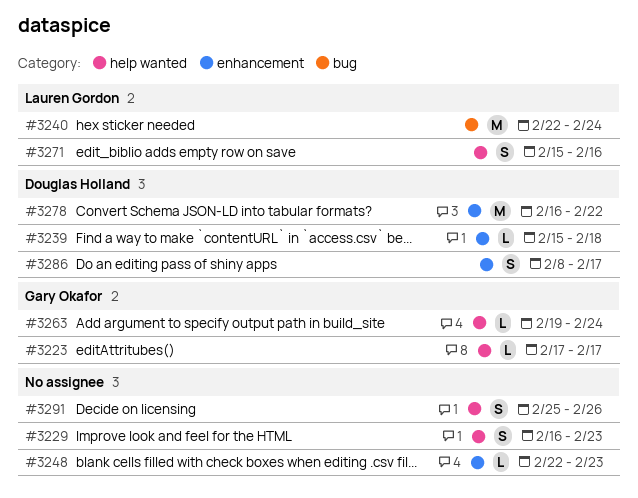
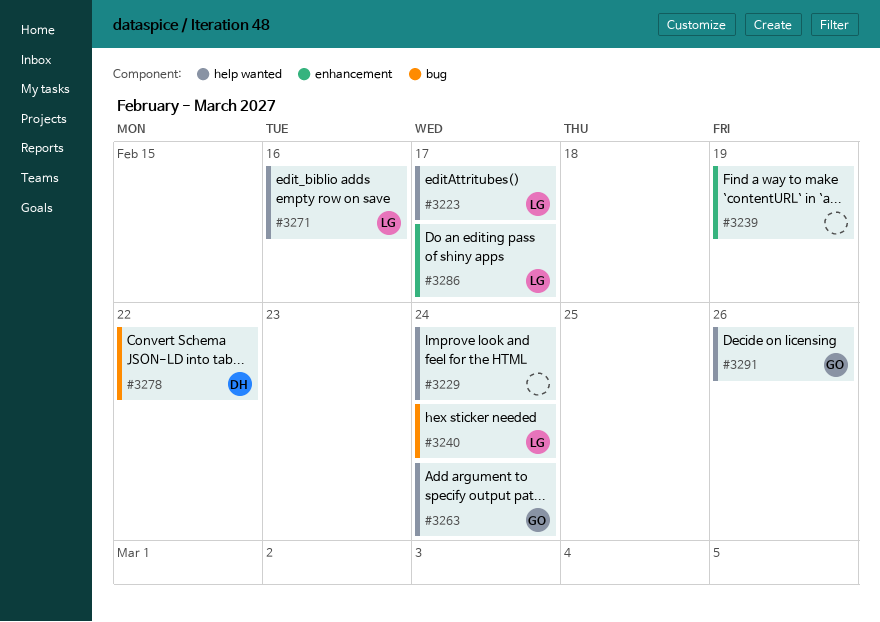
#3223, owner: Gary Okafor -> Lauren Gordon
#3229, due: Feb 23 -> Feb 24
#3239, owner: Douglas Holland -> none
#3239, due: Feb 18 -> Feb 19
#3248: present -> none
#3278, label: enhancement -> bug
#3286, owner: Douglas Holland -> Lauren Gordon
#3291, owner: none -> Gary Okafor

